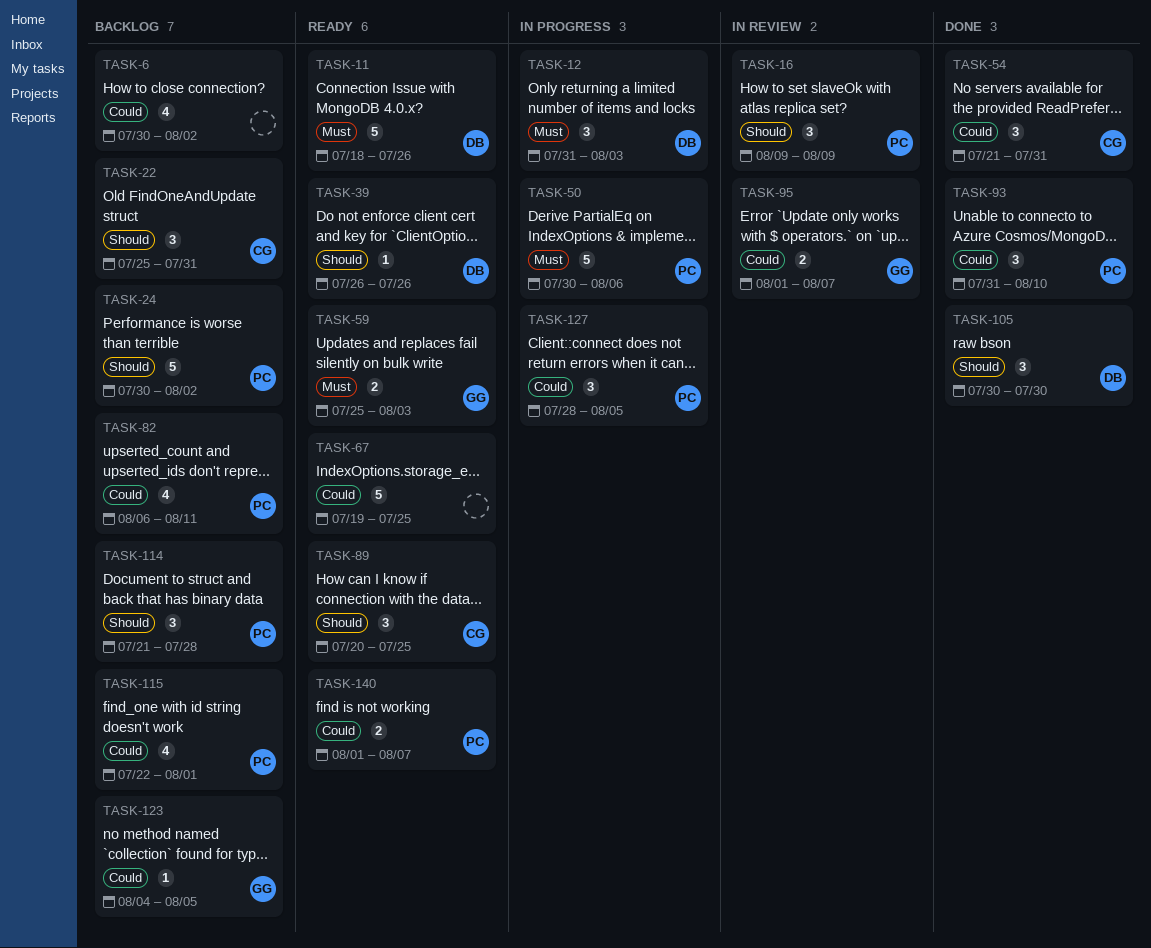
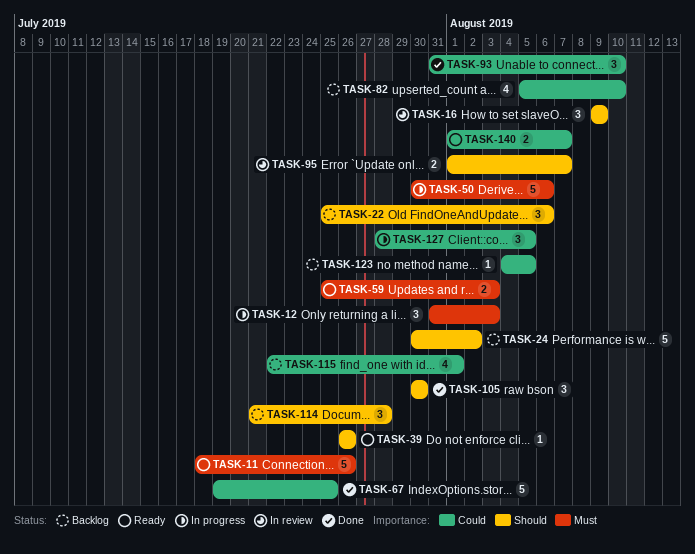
TASK-6: present -> none
TASK-22, due: Jul 31 -> Aug 6
TASK-54: present -> none
TASK-67, status: Ready -> Done
TASK-82, start: Aug 6 -> Aug 5
TASK-82, due: Aug 11 -> Aug 10
TASK-89: present -> none
TASK-95, priority: Could -> Should

